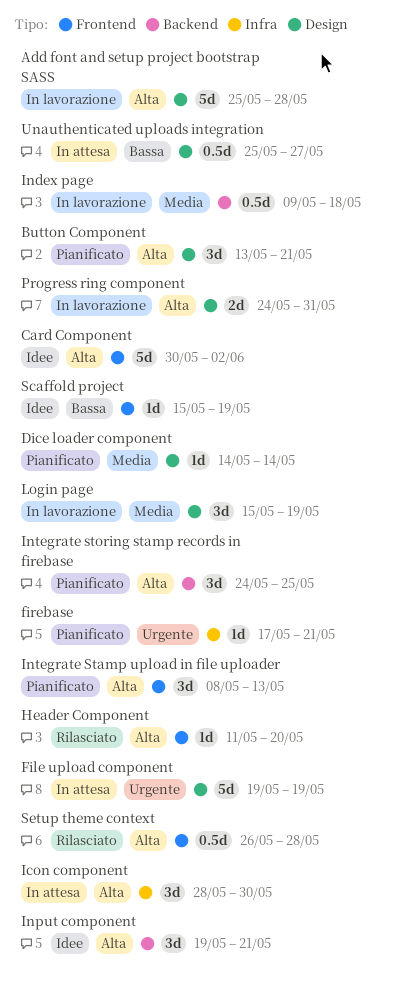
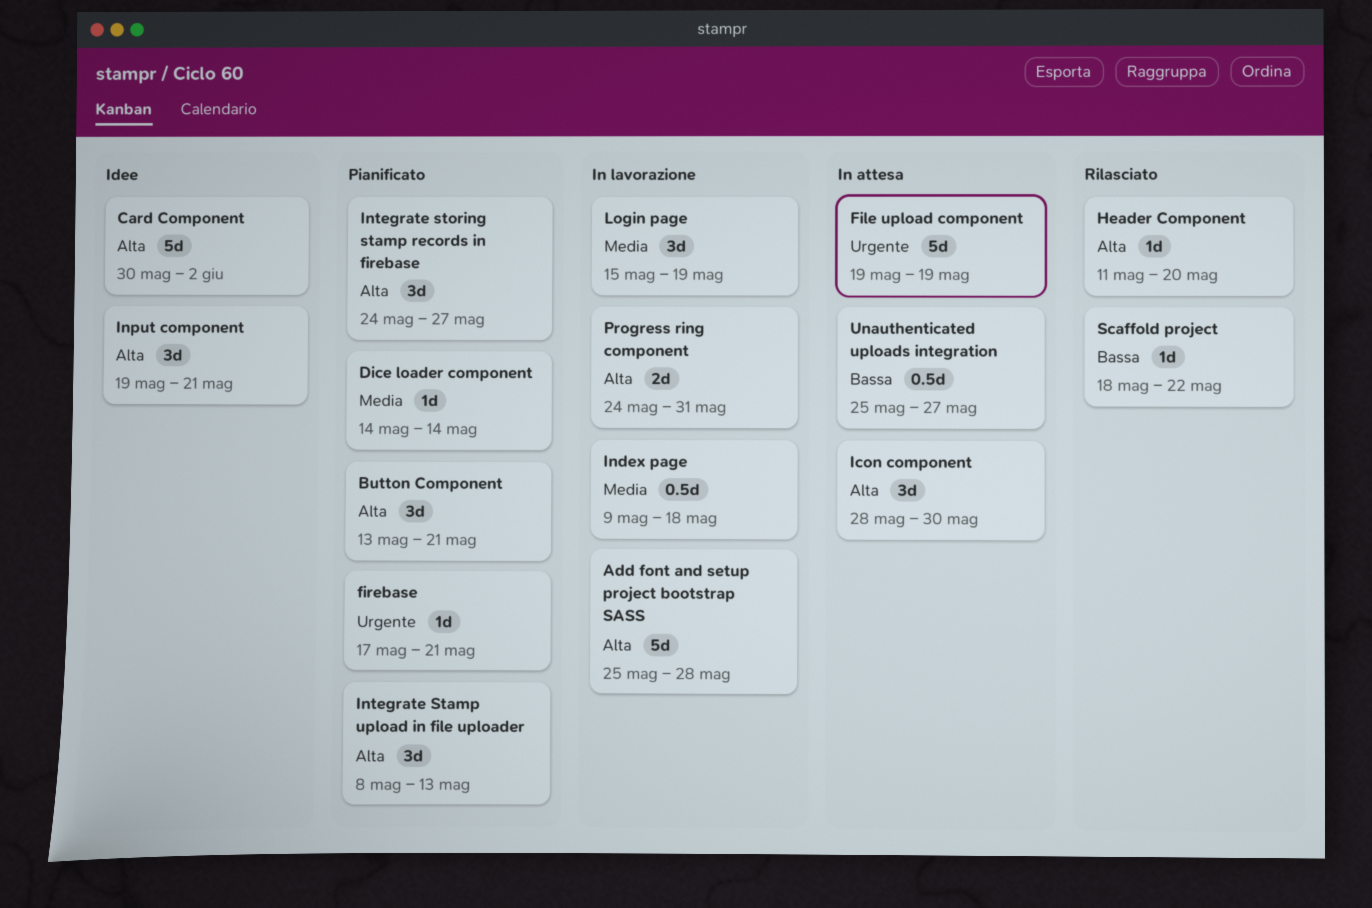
Integrate storing stamp records in firebase, due: May 25 -> May 27
Scaffold project, status: Idee -> Rilasciato
Scaffold project, start: May 15 -> May 18
Scaffold project, due: May 19 -> May 22
Setup theme context: present -> none

